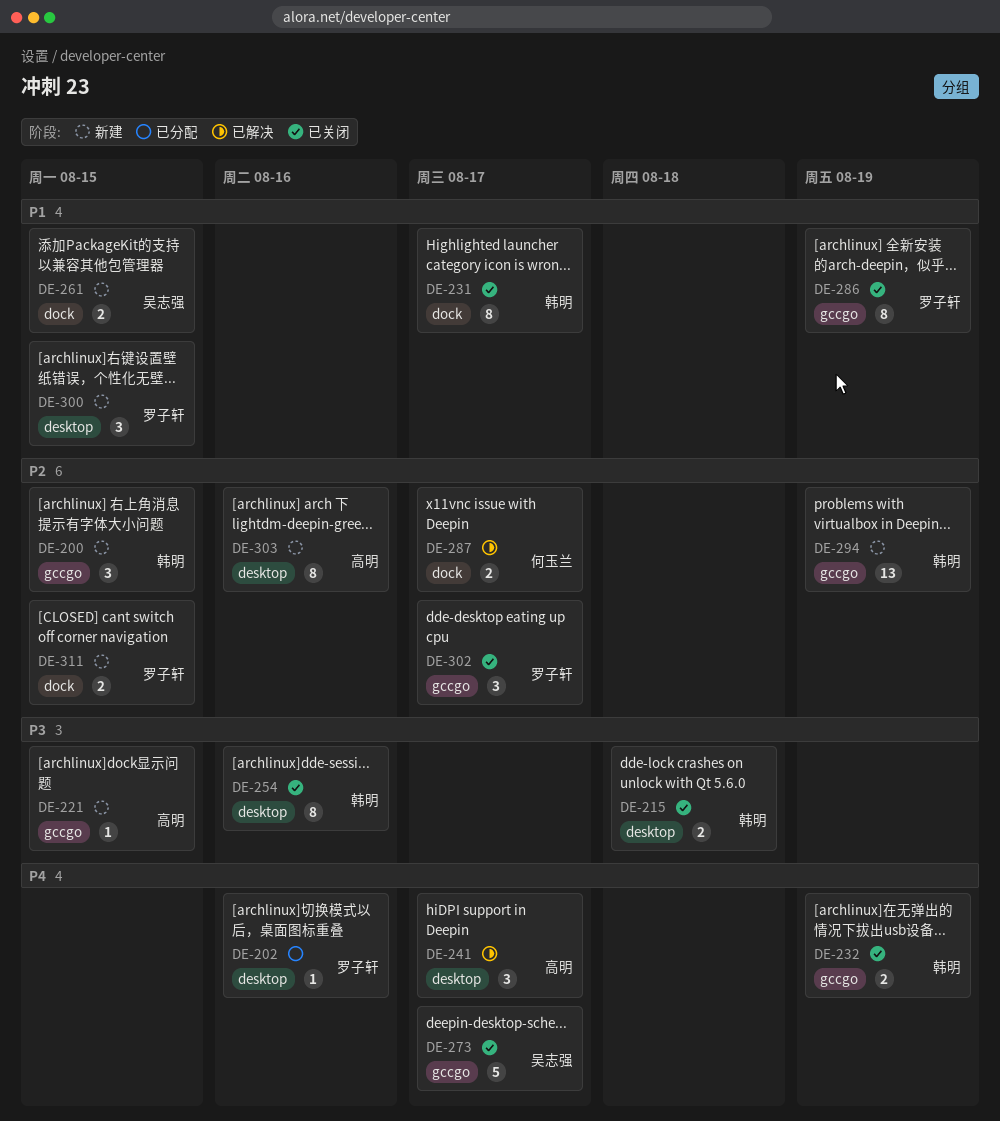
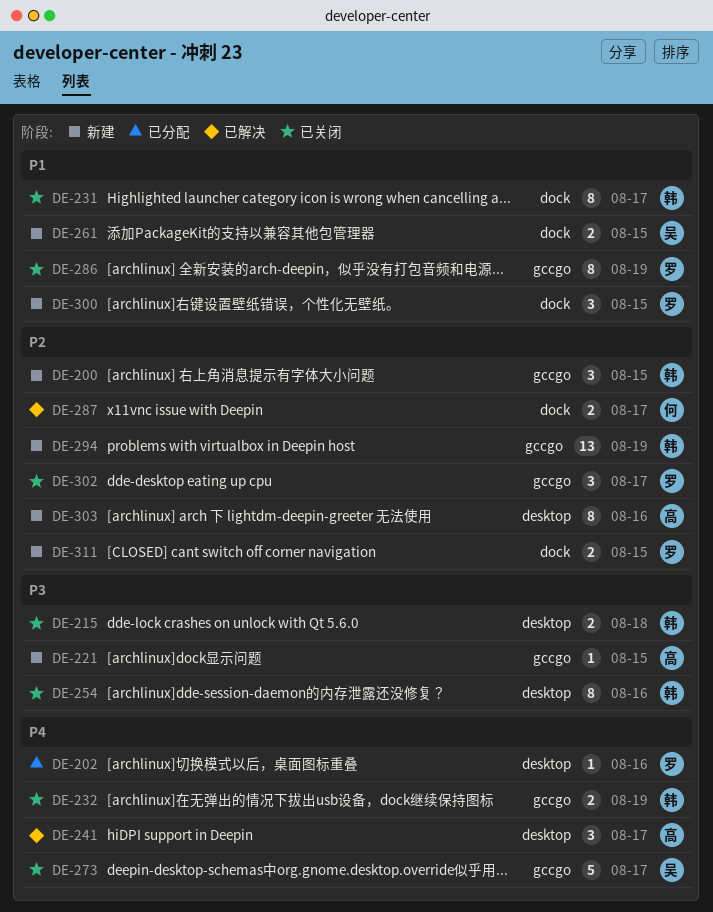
DE-300, label: desktop -> dock

